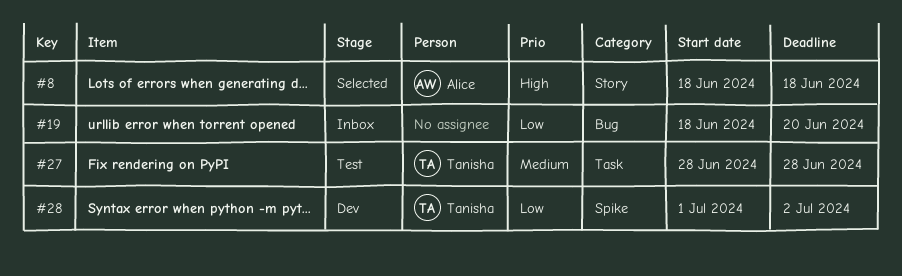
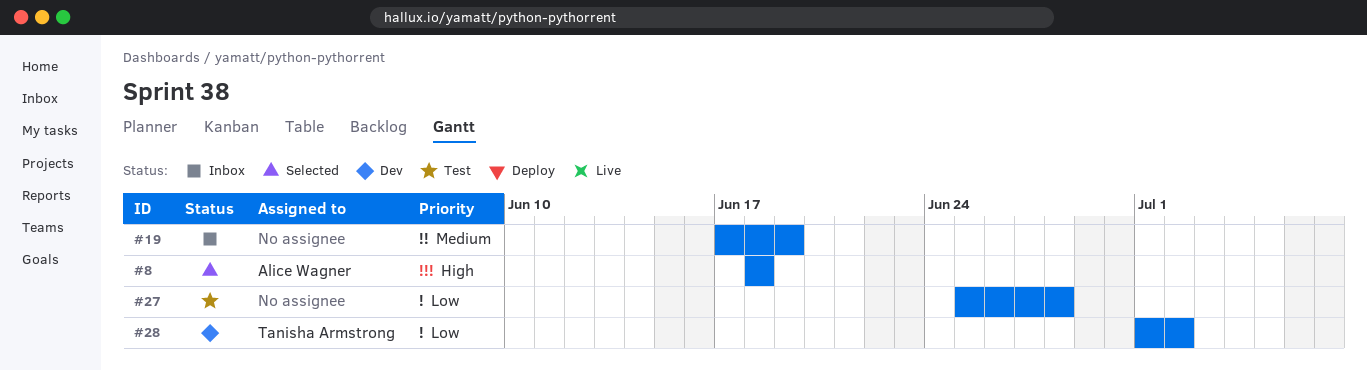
#19, priority: Low -> Medium
#19, start: Jun 18 -> Jun 17
#19, due: Jun 20 -> Jun 19
#27, owner: Tanisha Armstrong -> none
#27, priority: Medium -> Low
#27, start: Jun 28 -> Jun 25

